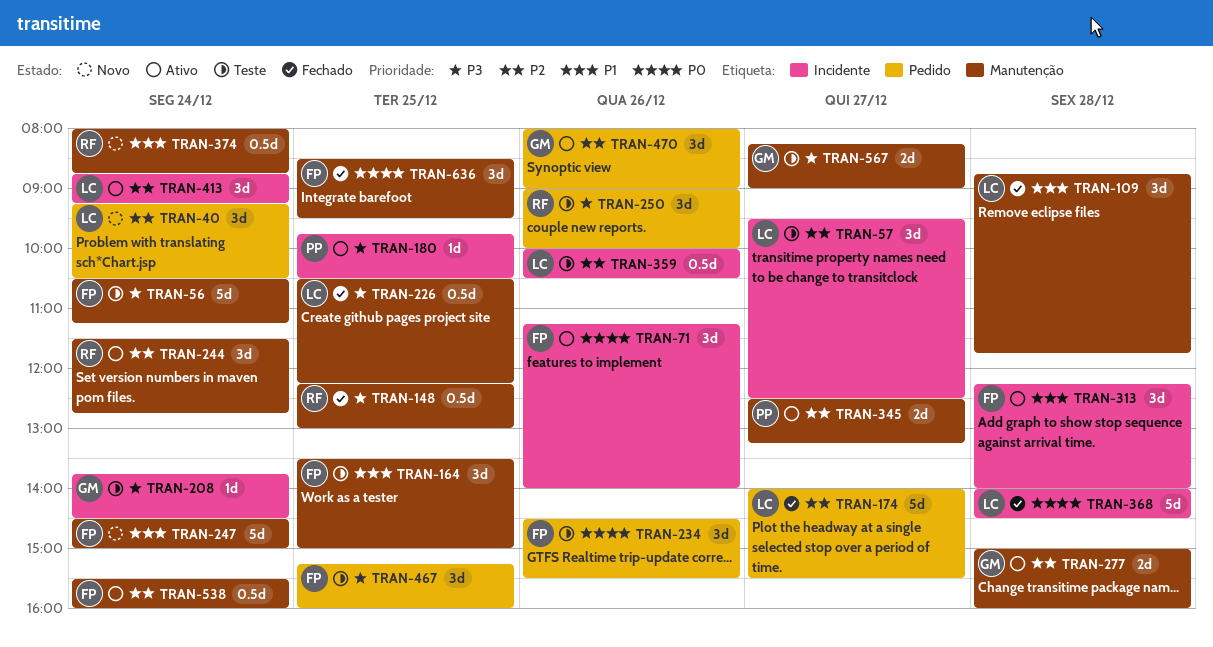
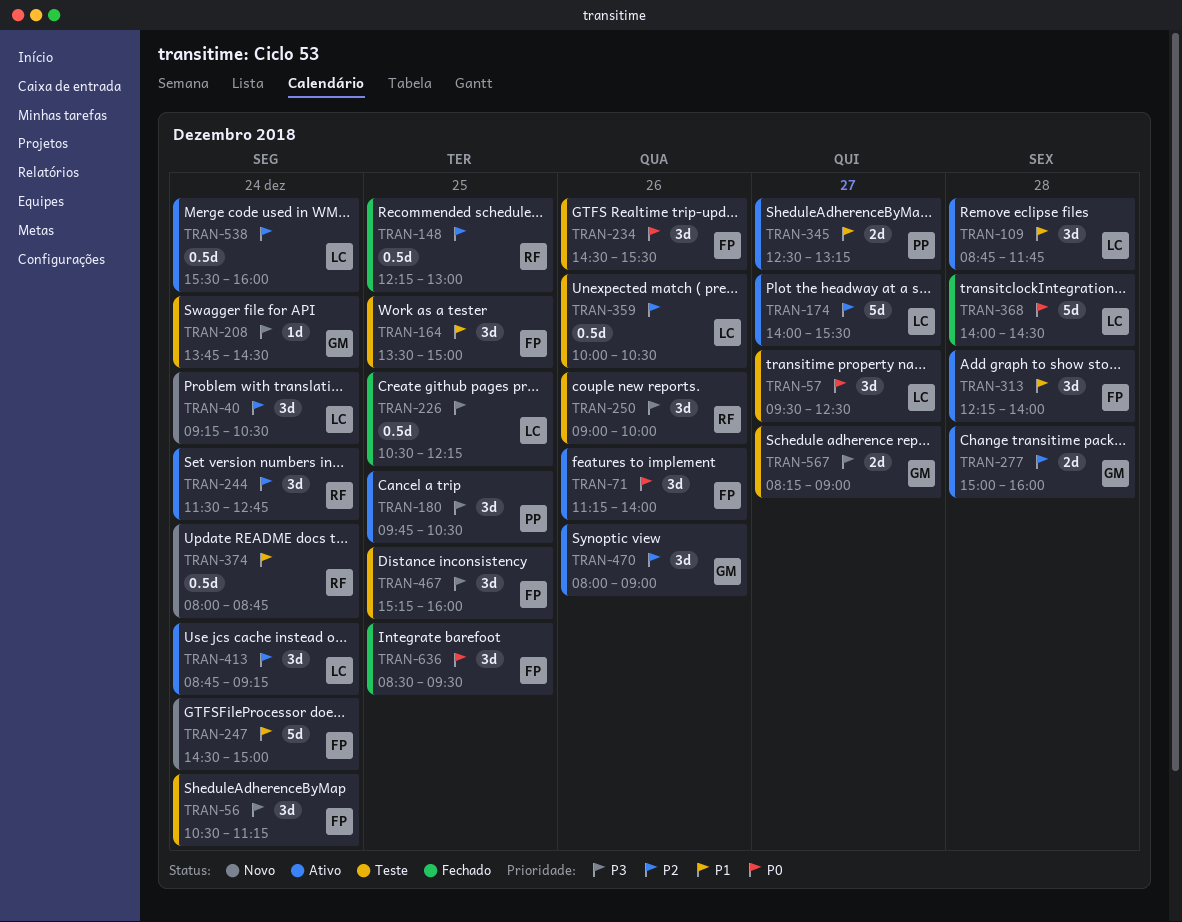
TRAN-56, estimate: 5d -> 3d
TRAN-57, priority: P2 -> P0
TRAN-109, status: Fechado -> Ativo
TRAN-148, priority: P3 -> P2
TRAN-174, status: Fechado -> Ativo
TRAN-180, estimate: 1d -> 3d
TRAN-345, priority: P2 -> P1
TRAN-538, owner: FP -> LC

